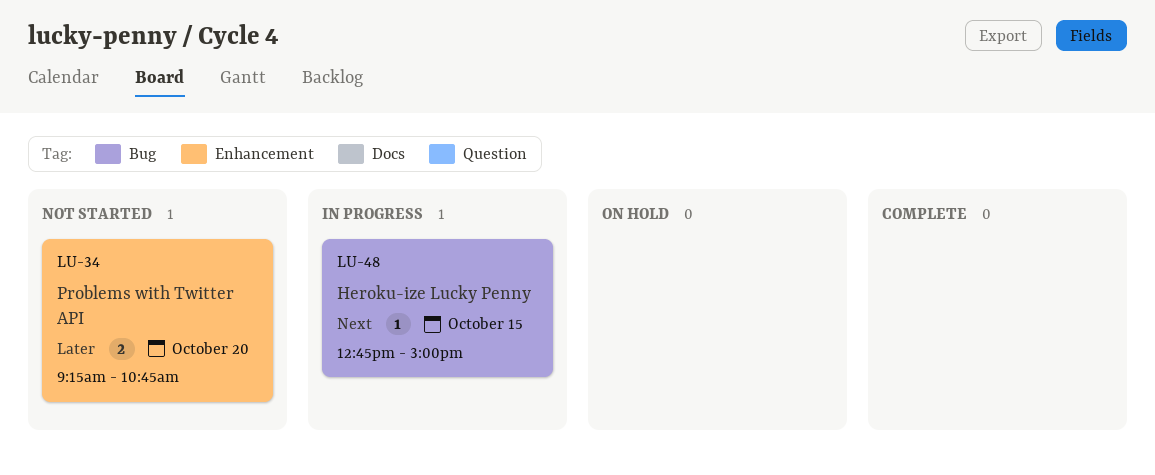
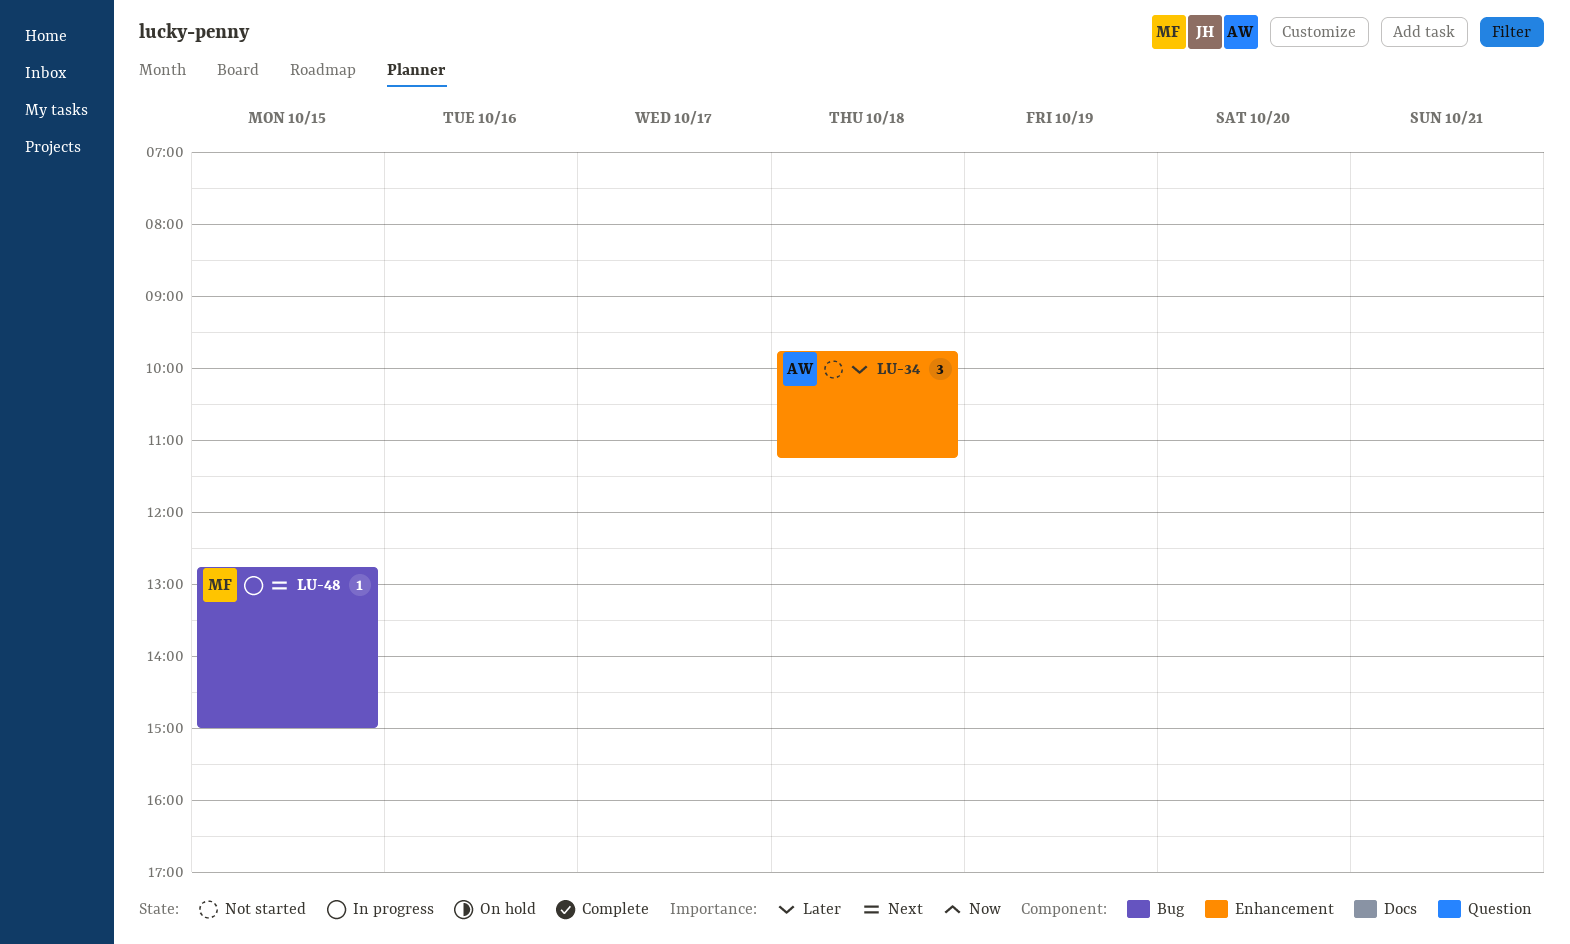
LU-34, estimate: 2 -> 3
LU-34, day: Oct 20 -> Oct 18
LU-34, begins: 09:15 -> 09:45
LU-34, ends: 10:45 -> 11:15

